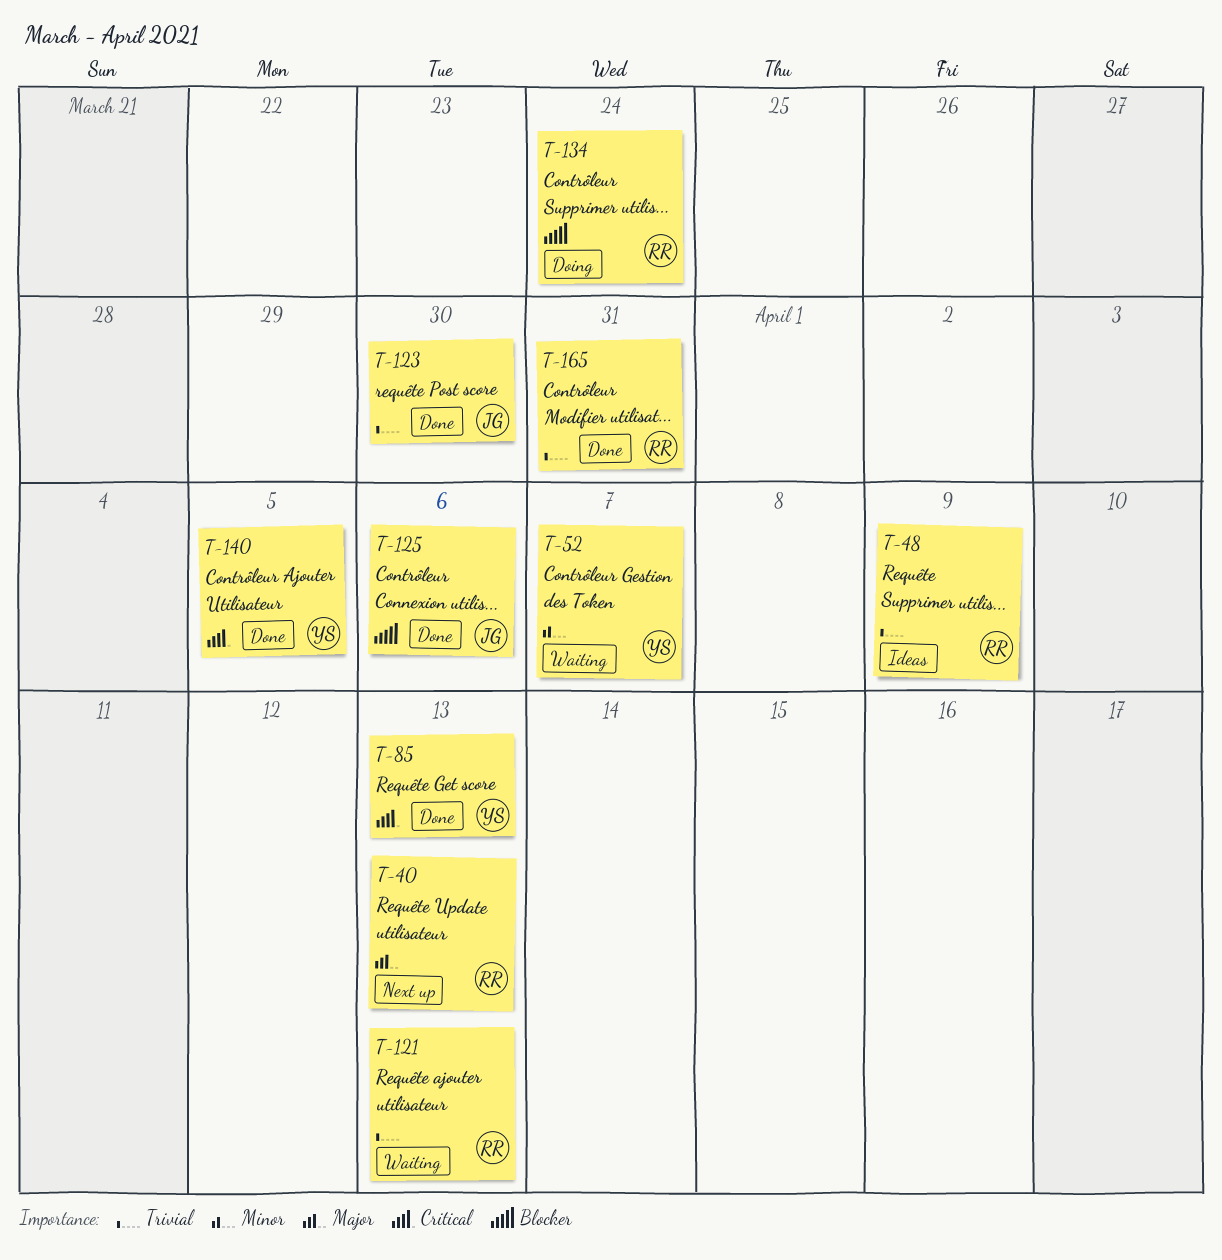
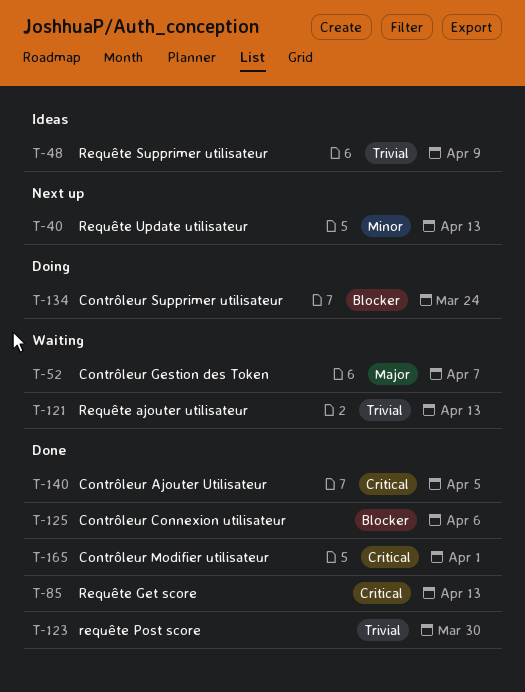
T-40, priority: Major -> Minor
T-52, priority: Minor -> Major
T-165, priority: Trivial -> Critical
T-165, due: Mar 31 -> Apr 1

